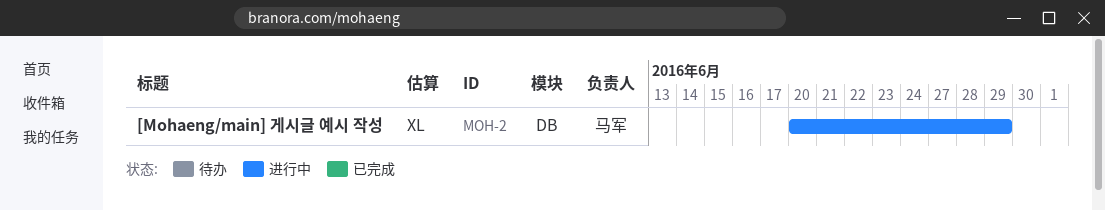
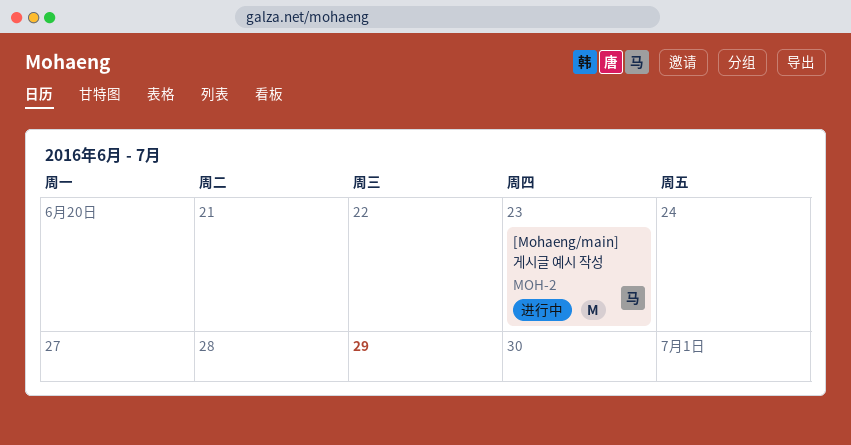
MOH-2, estimate: XL -> M
MOH-2, due: Jun 29 -> Jun 23

